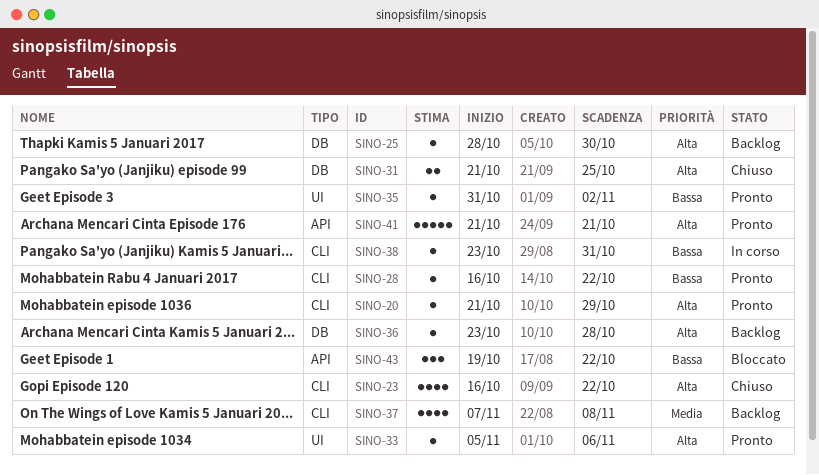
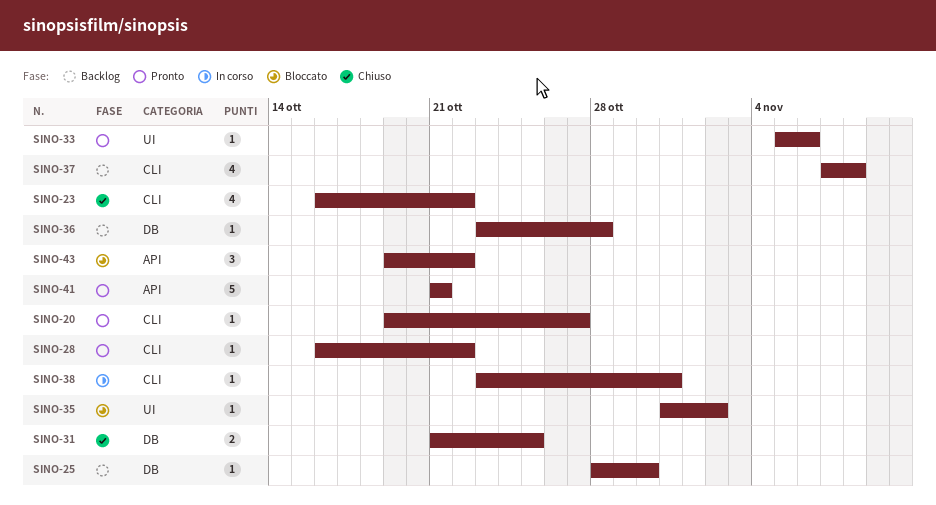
SINO-20, start: Oct 21 -> Oct 19
SINO-20, due: Oct 29 -> Oct 27
SINO-35, status: Pronto -> Bloccato

